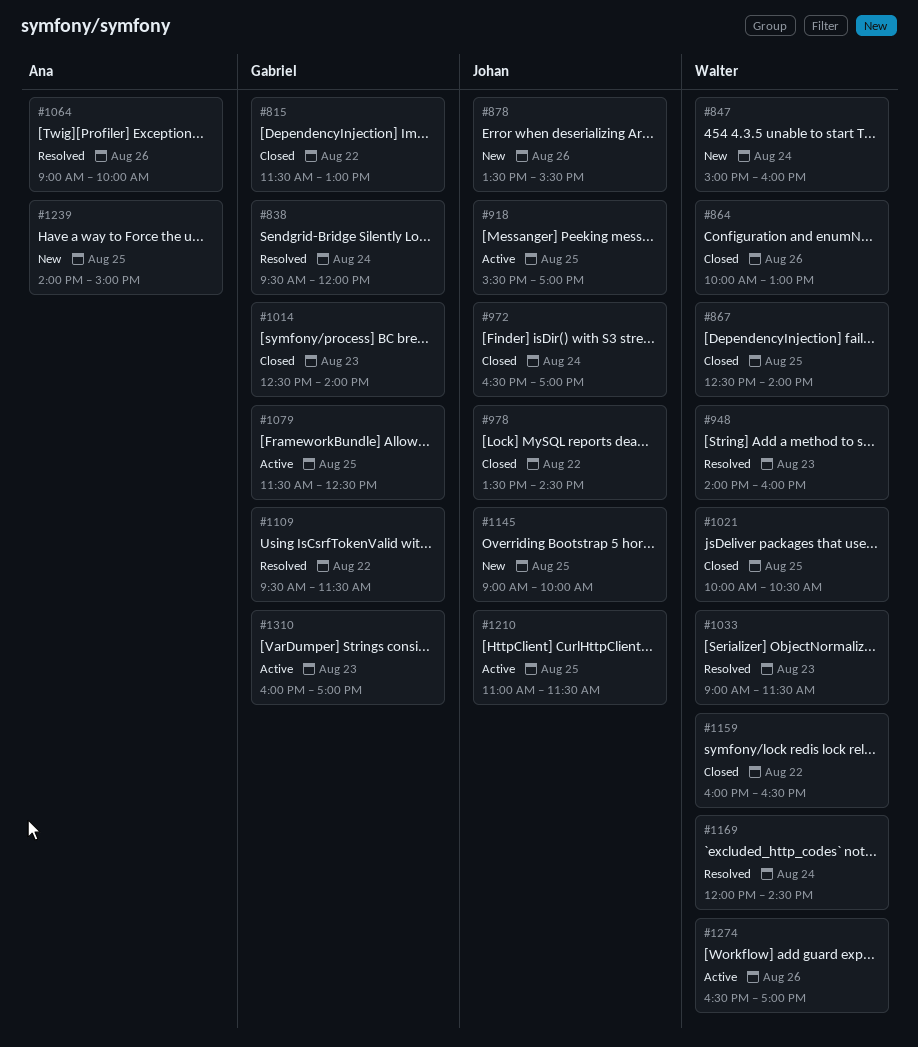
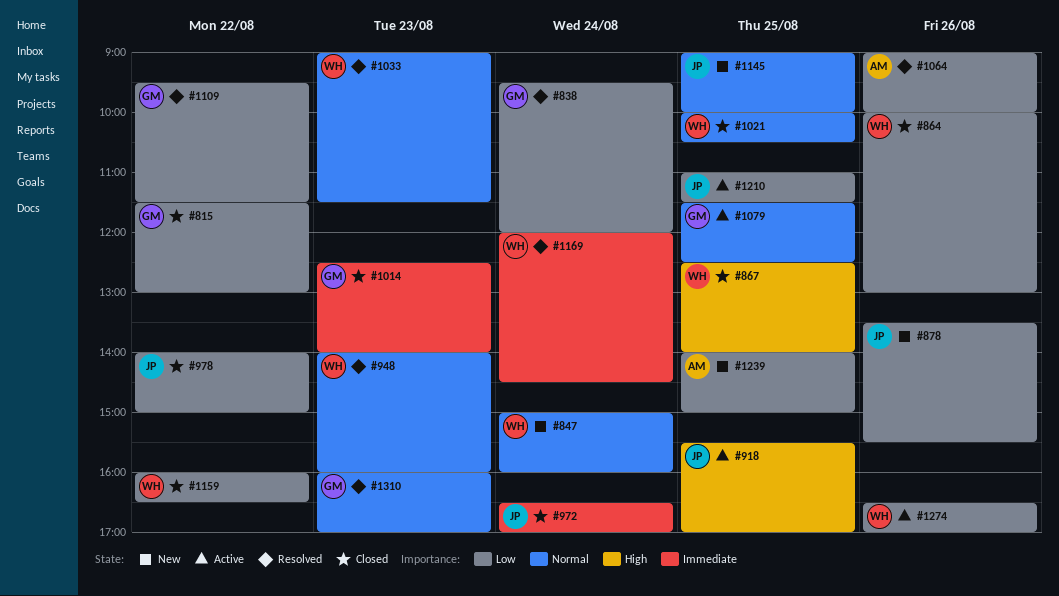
#978, begins: 13:30 -> 14:00
#978, ends: 14:30 -> 15:00
#1310, status: Active -> Resolved

